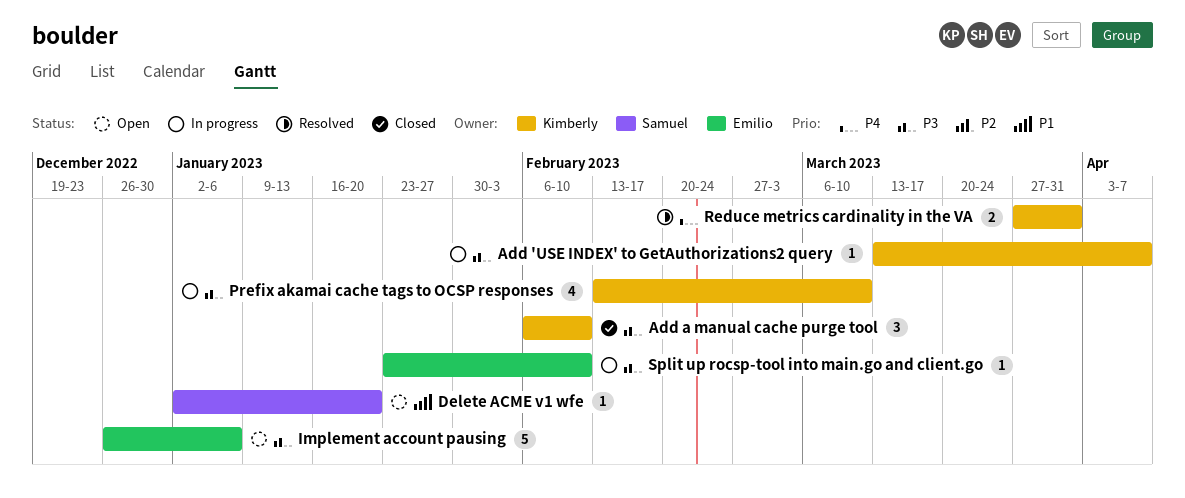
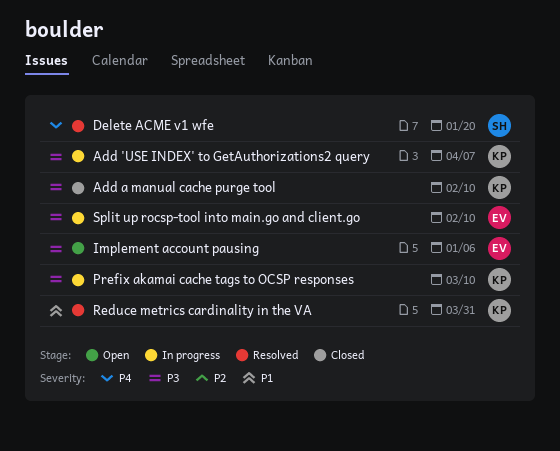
Delete ACME v1 wfe, status: Open -> Resolved
Delete ACME v1 wfe, priority: P1 -> P4
Reduce metrics cardinality in the VA, priority: P4 -> P1

